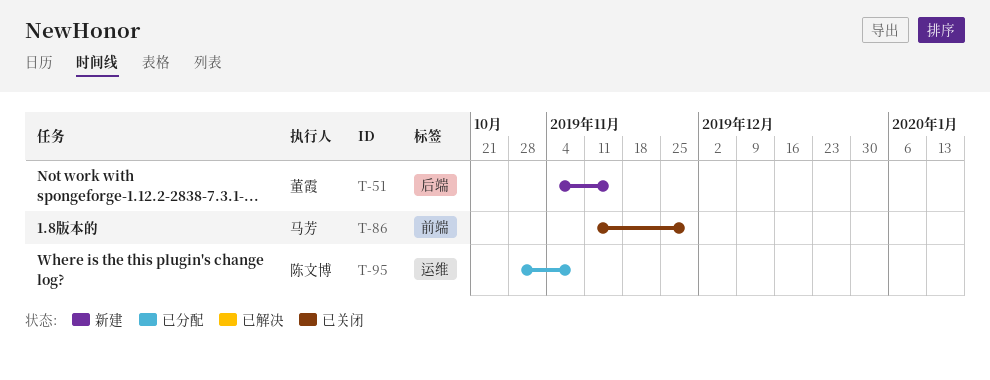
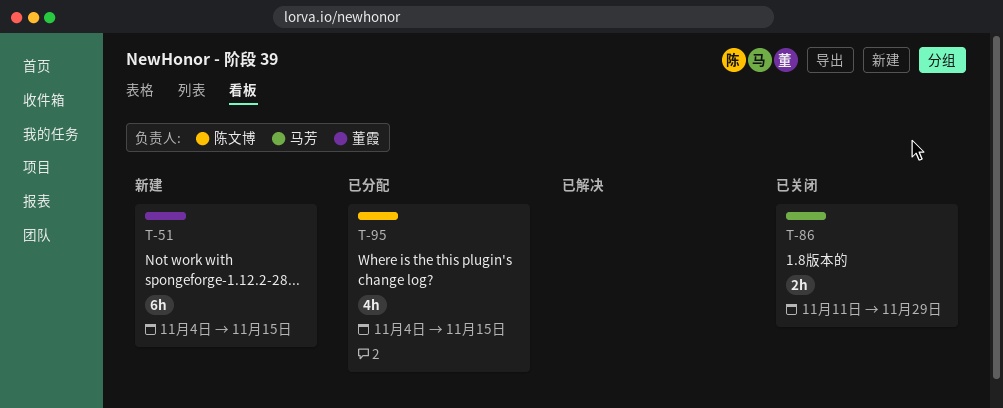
T-95, start: Oct 28 -> Nov 4
T-95, due: Nov 8 -> Nov 15

